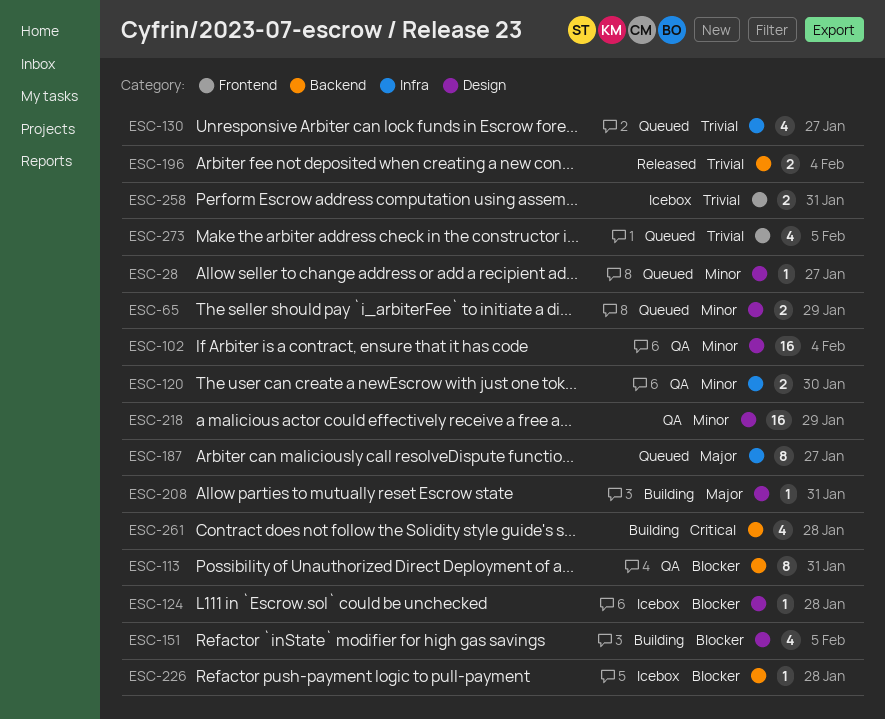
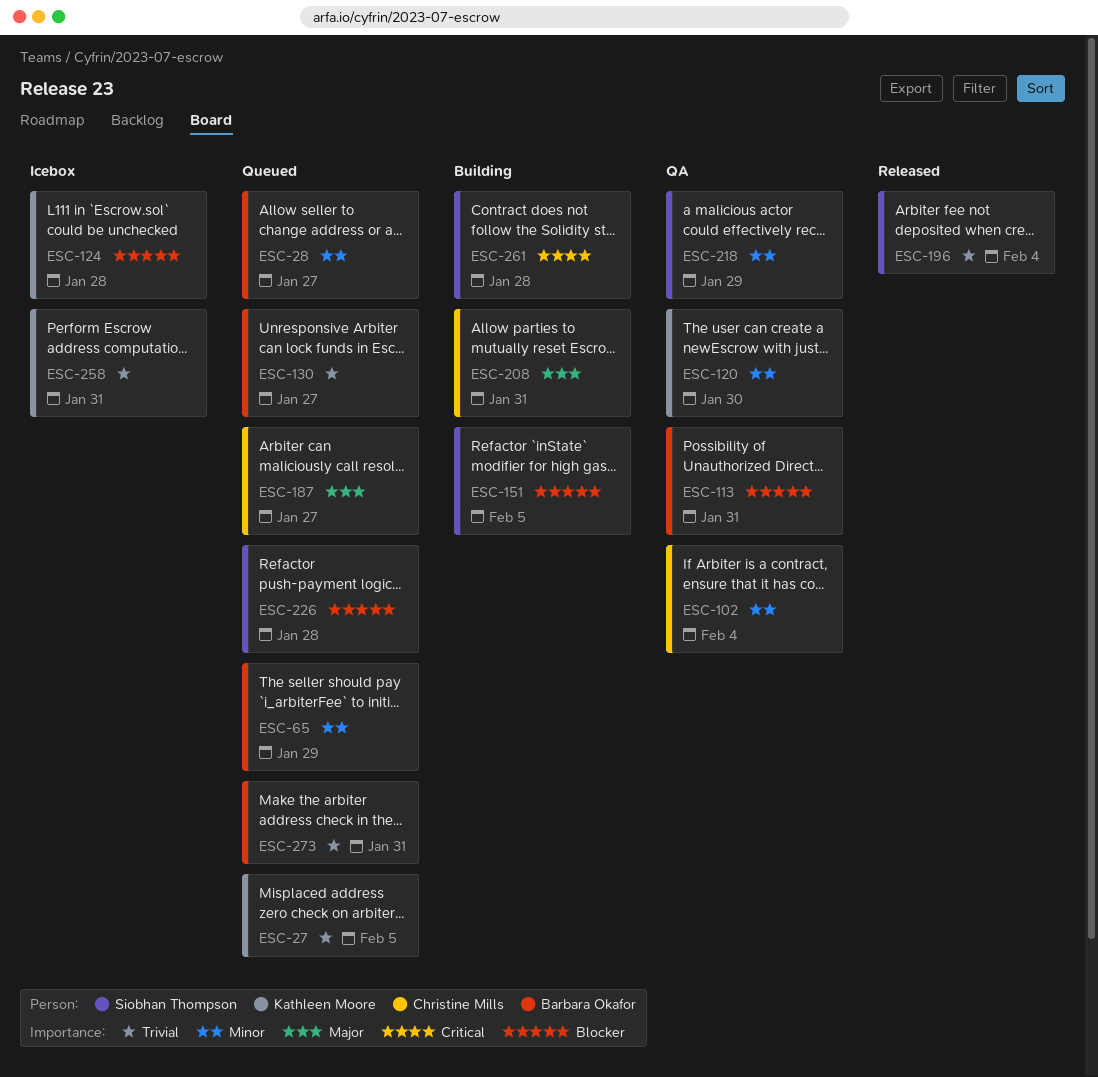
ESC-27: none -> present
ESC-226, status: Icebox -> Queued
ESC-273, due: Feb 5 -> Jan 31

